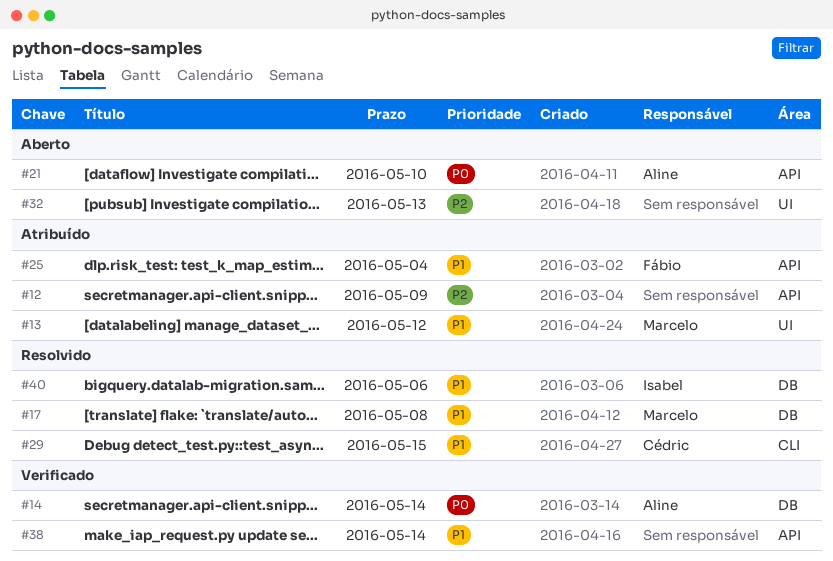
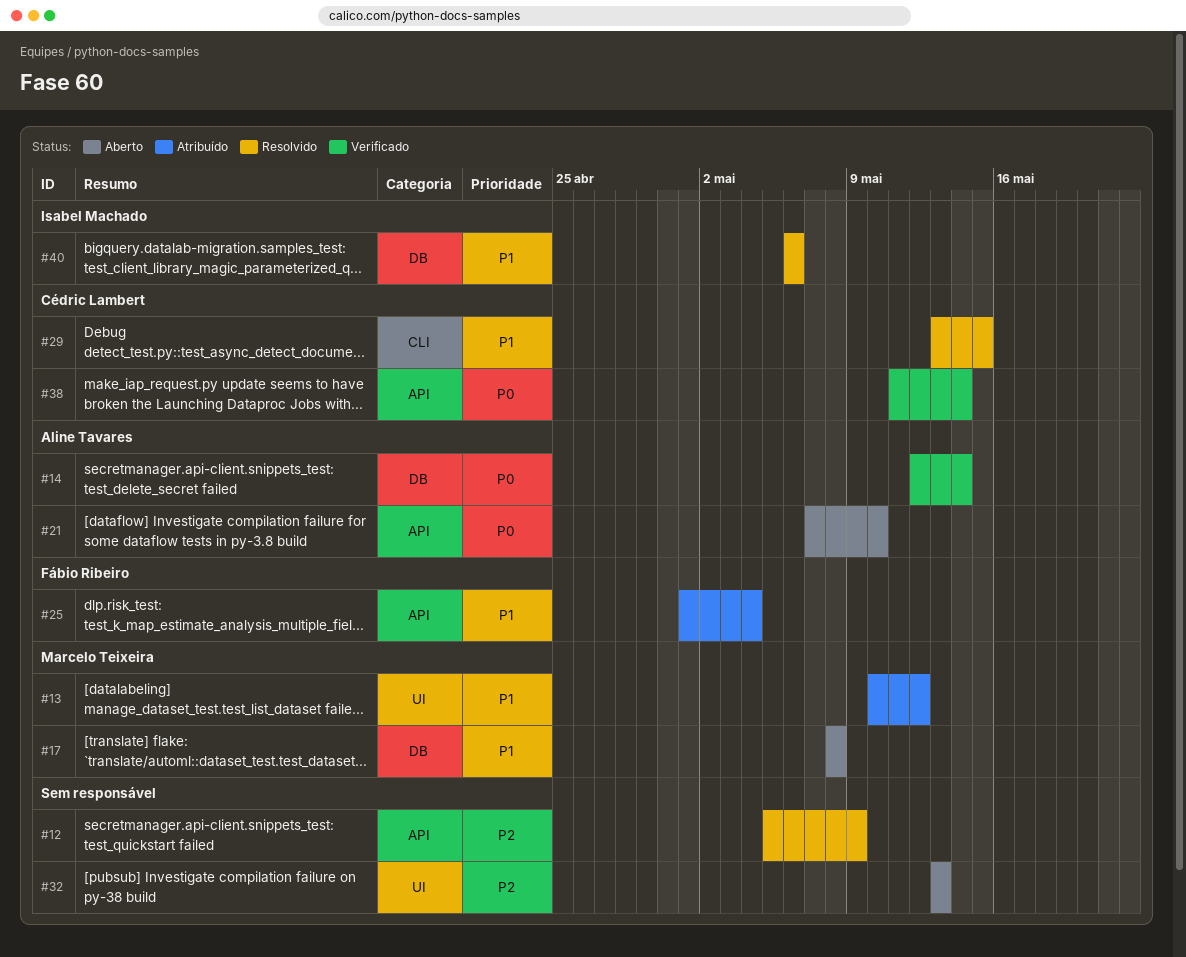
#12, status: Atribuído -> Resolvido
#17, status: Resolvido -> Aberto
#38, owner: none -> Cédric Lambert
#38, priority: P1 -> P0

